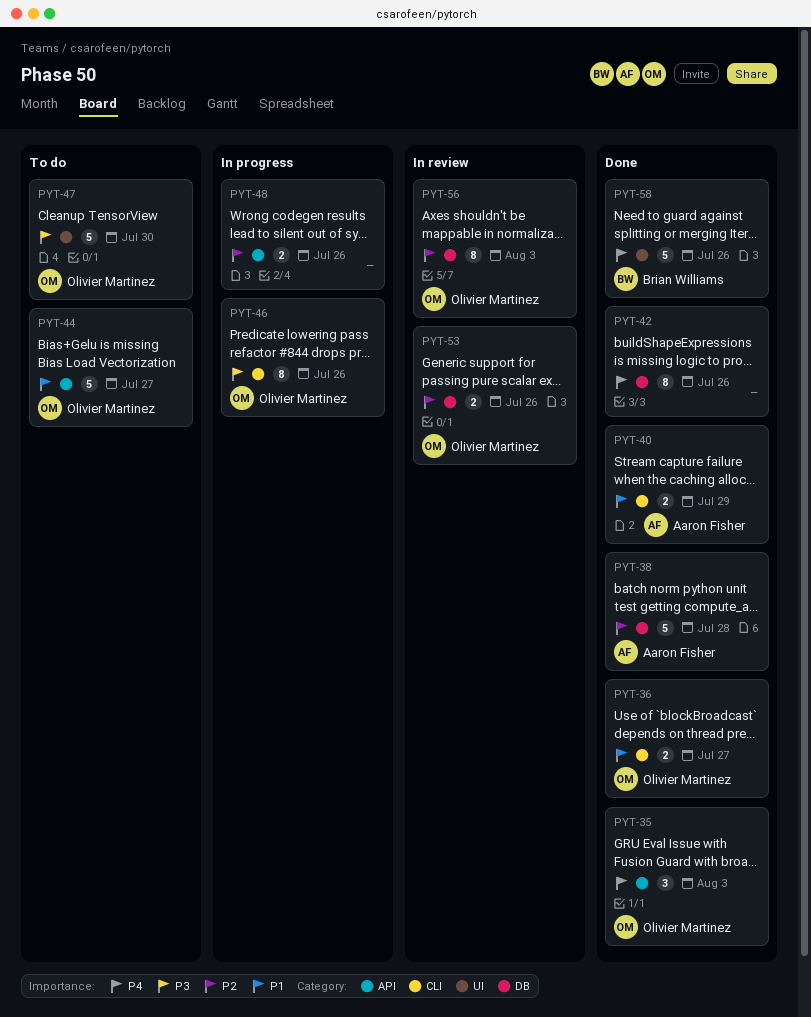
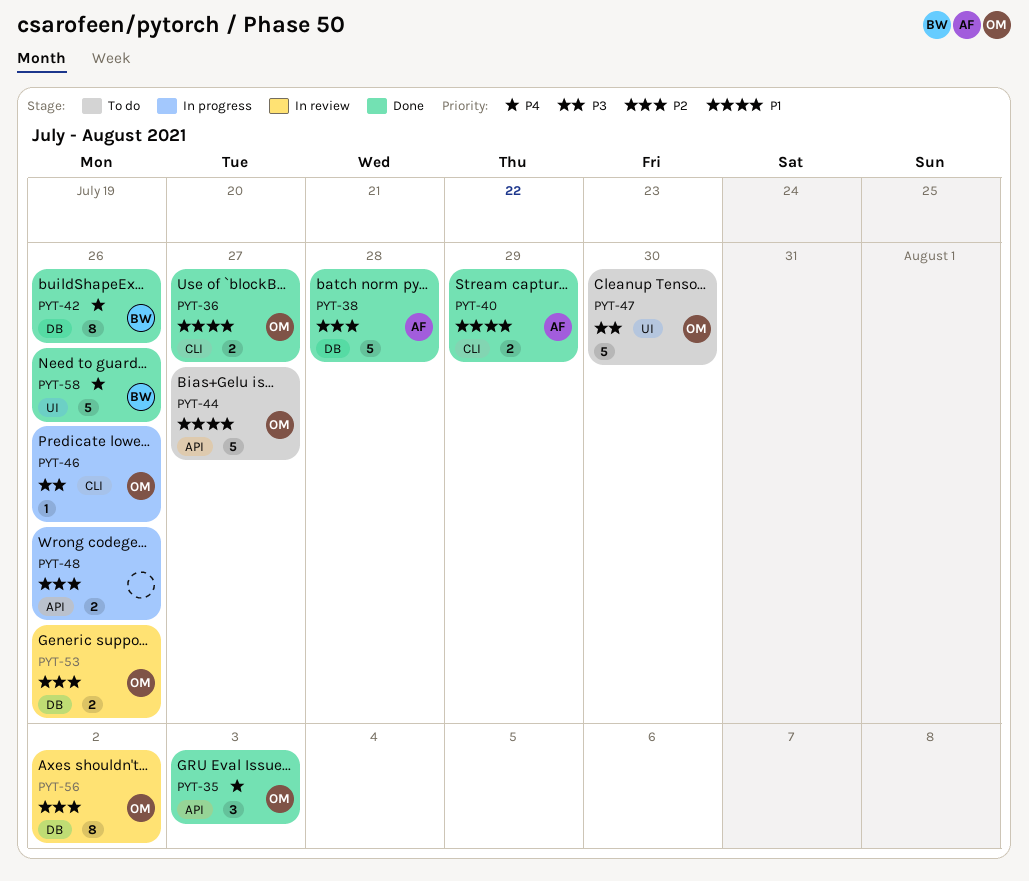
PYT-42, owner: none -> Brian Williams
PYT-46, estimate: 8 -> 1
PYT-56, due: Aug 3 -> Aug 2

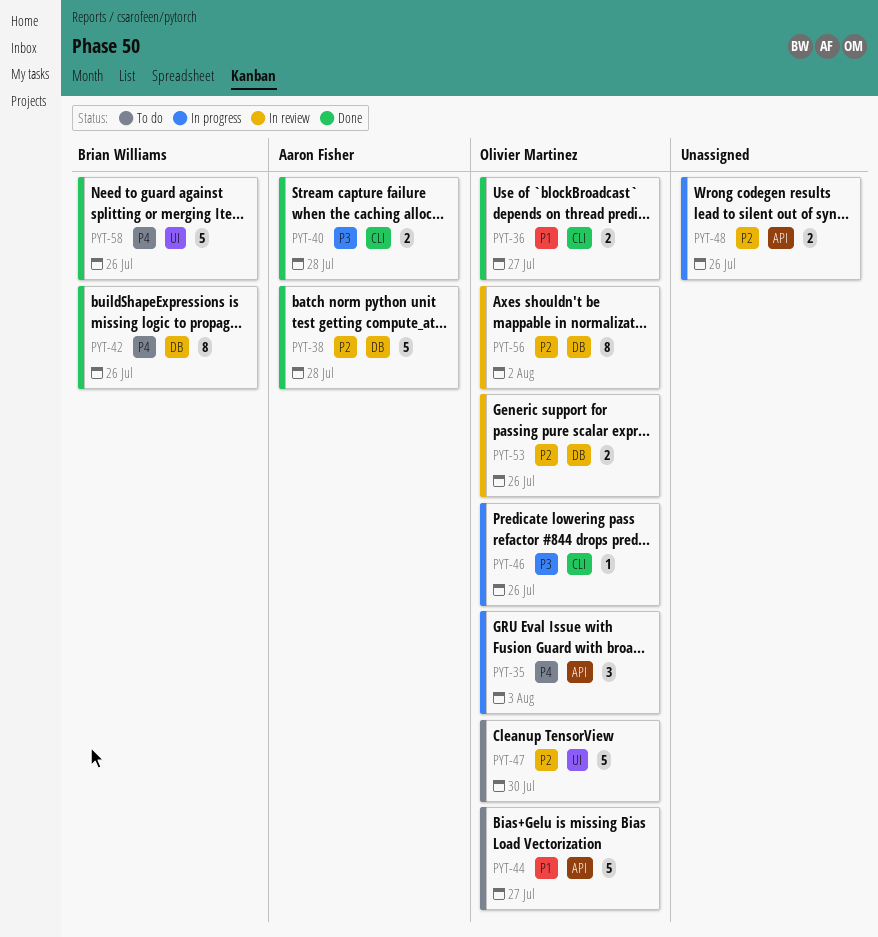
PYT-35, status: Done -> In progress
PYT-40, priority: P1 -> P3
PYT-40, due: Jul 29 -> Jul 28
PYT-47, priority: P3 -> P2

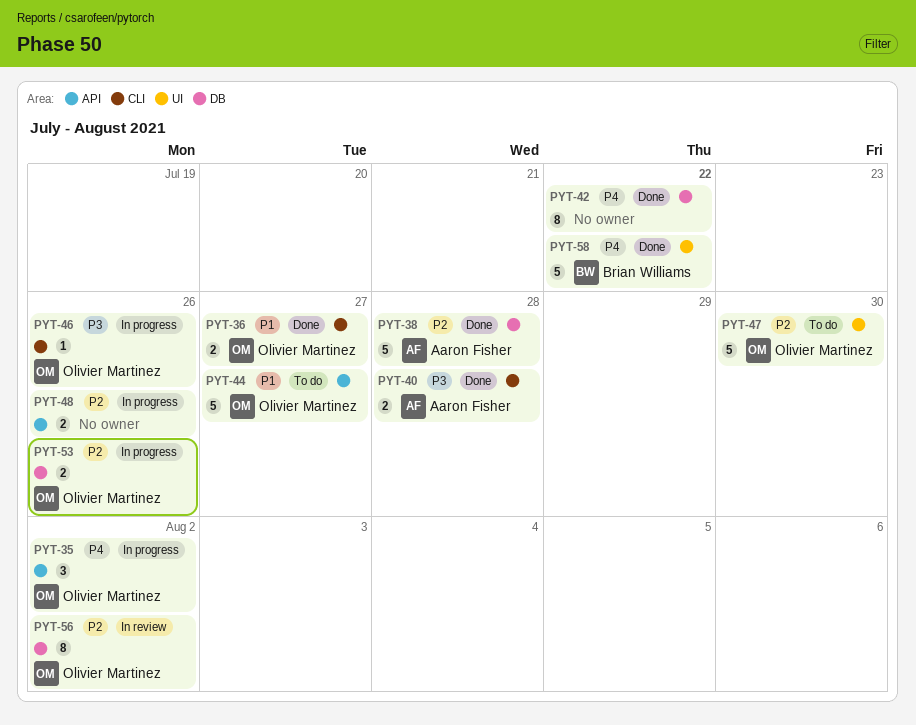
PYT-35, due: Aug 3 -> Aug 2
PYT-42, owner: Brian Williams -> none
PYT-42, due: Jul 26 -> Jul 22
PYT-53, status: In review -> In progress
PYT-58, due: Jul 26 -> Jul 22

